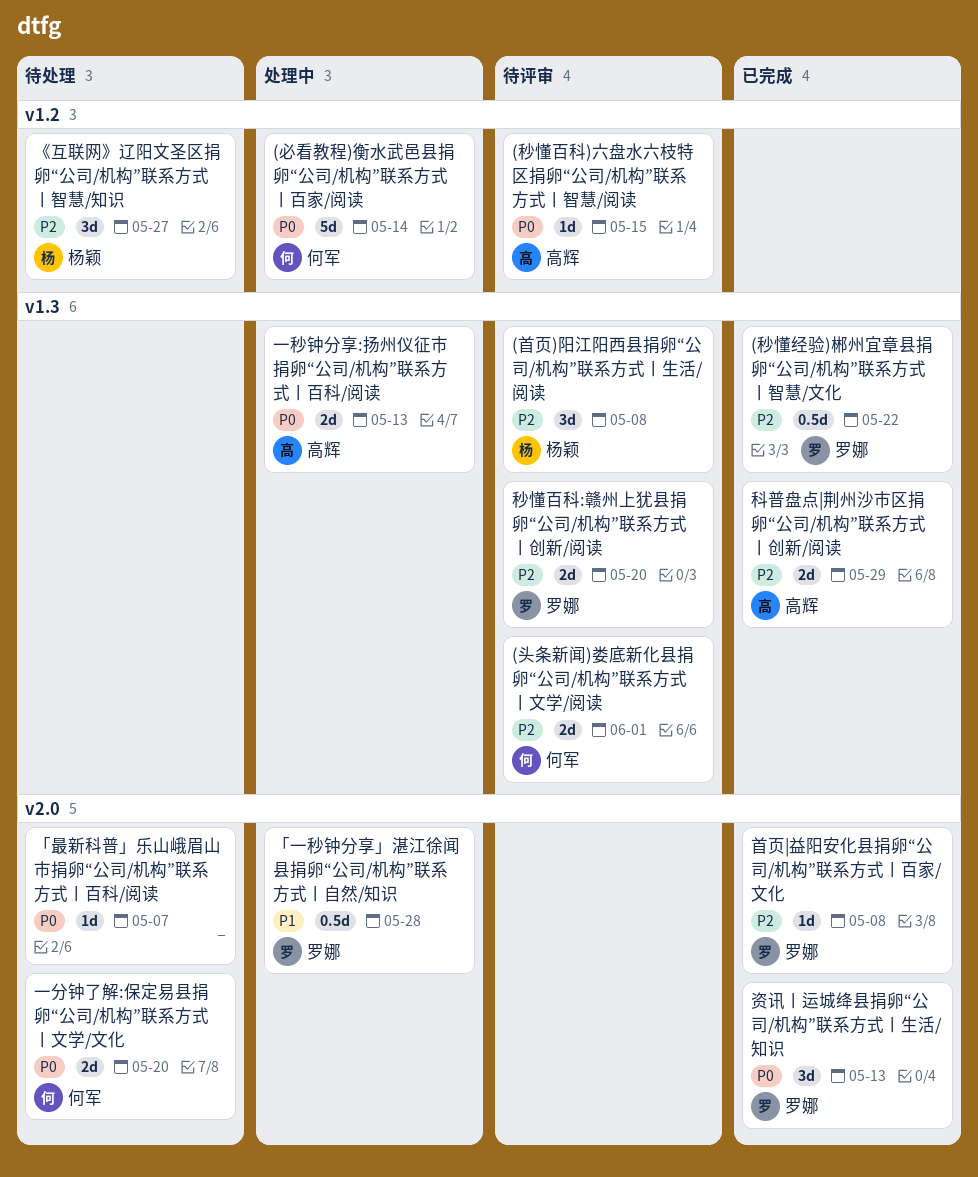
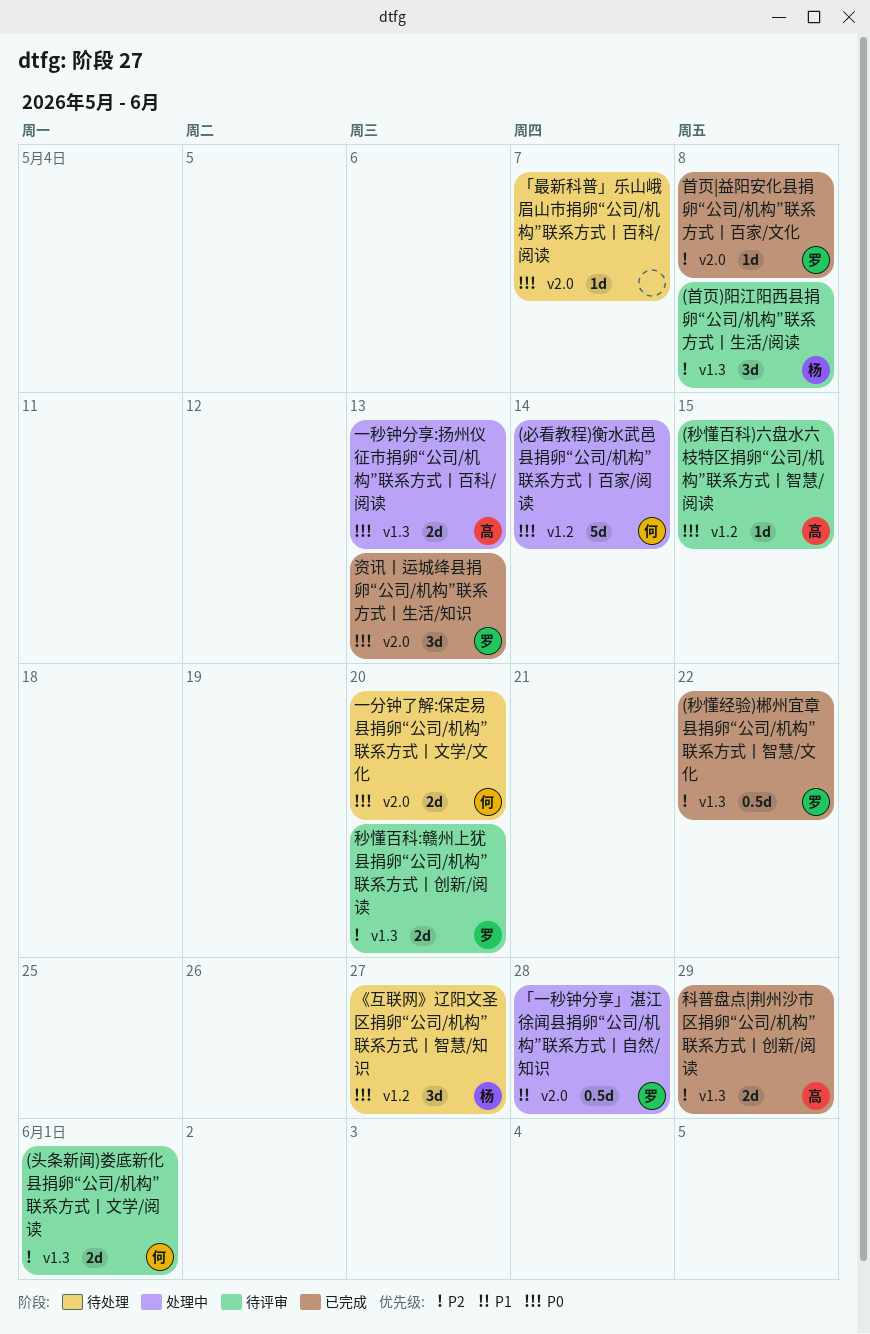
《互联网》辽阳文圣区捐卵“公司/机构”联系方式丨智慧/知识, priority: P2 -> P0

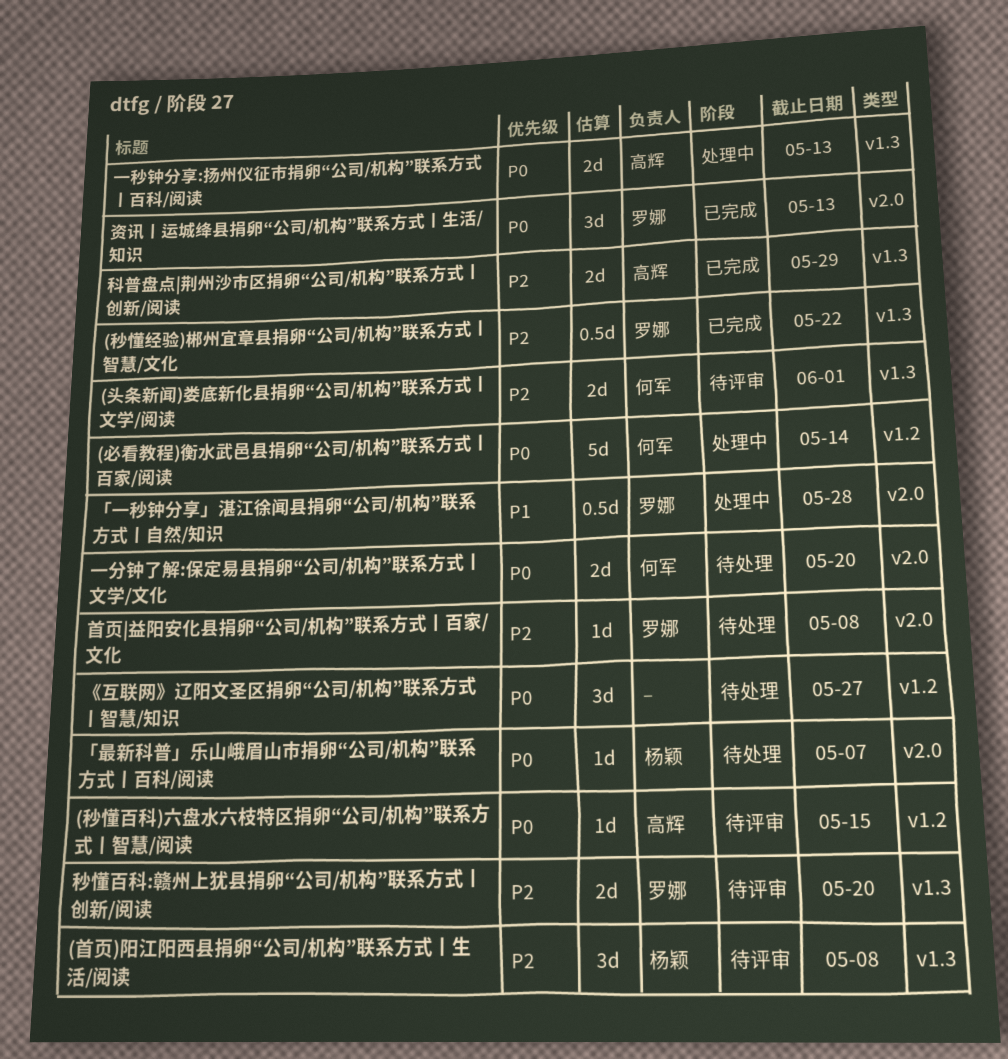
《互联网》辽阳文圣区捐卵“公司/机构”联系方式丨智慧/知识, owner: 杨颖 -> none
「最新科普」乐山峨眉山市捐卵“公司/机构”联系方式丨百科/阅读, owner: none -> 杨颖
首页|益阳安化县捐卵“公司/机构”联系方式丨百家/文化, status: 已完成 -> 待处理

